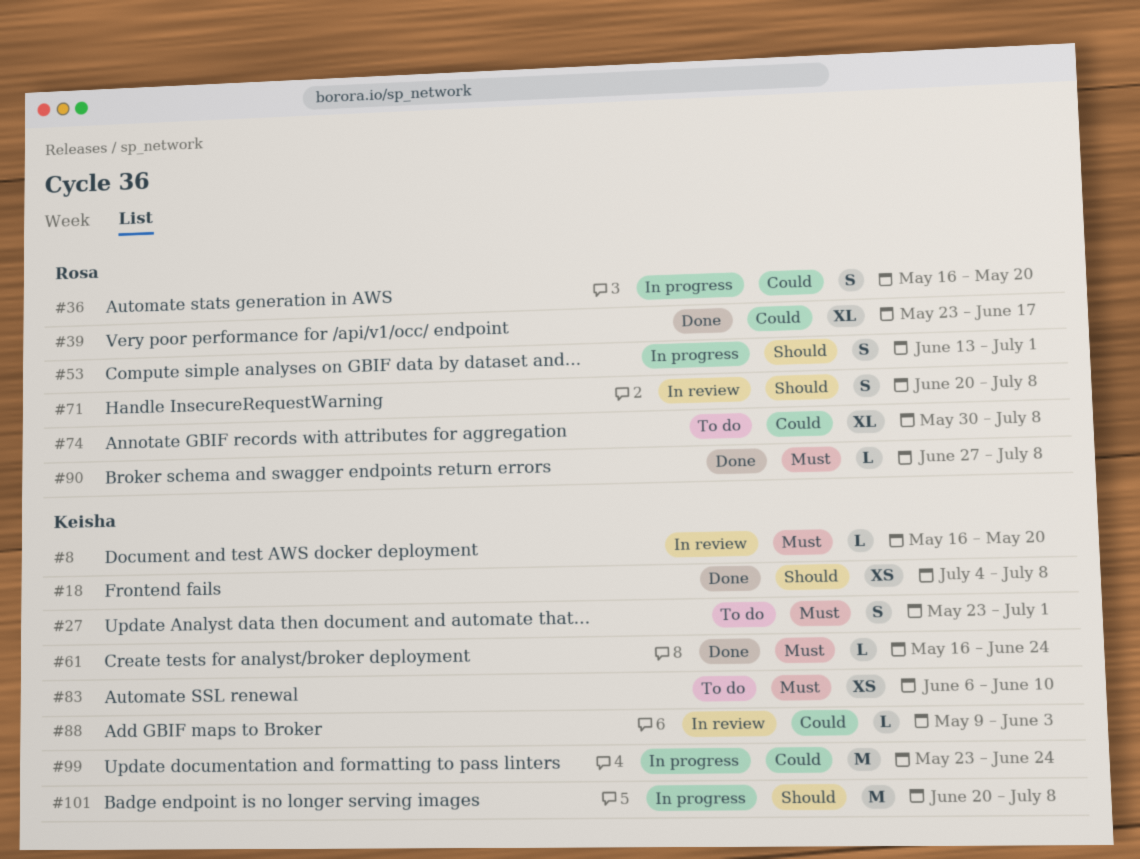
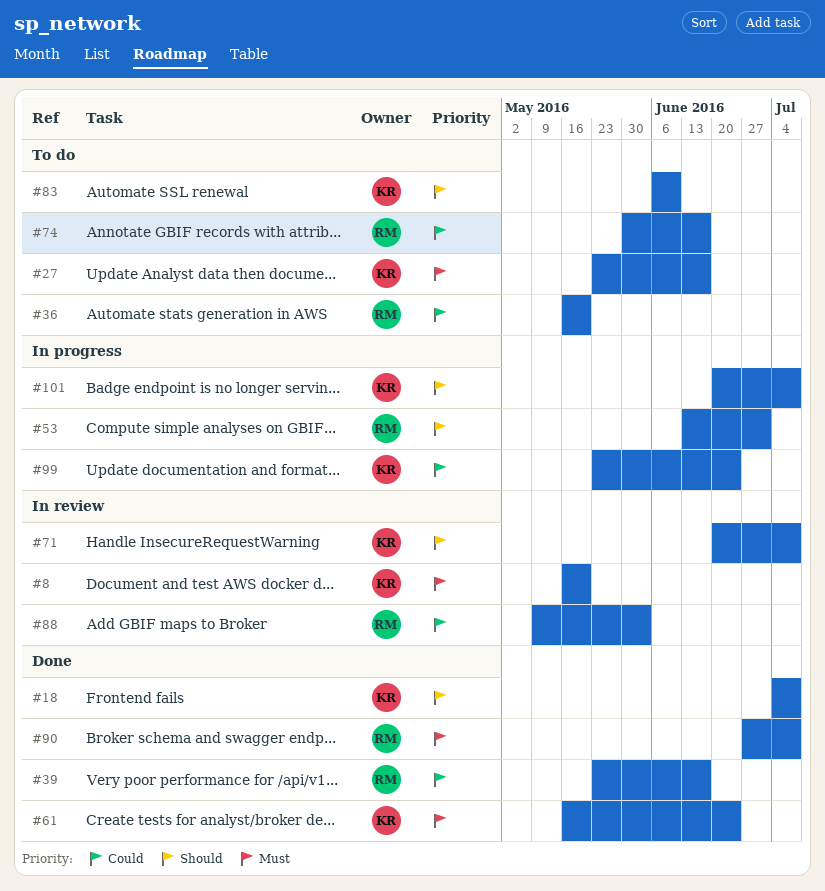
#27, due: Jul 1 -> Jun 17
#36, status: In progress -> To do
#71, owner: Rosa -> Keisha
#74, due: Jul 8 -> Jun 17
#83, priority: Must -> Should
#88, owner: Keisha -> Rosa

